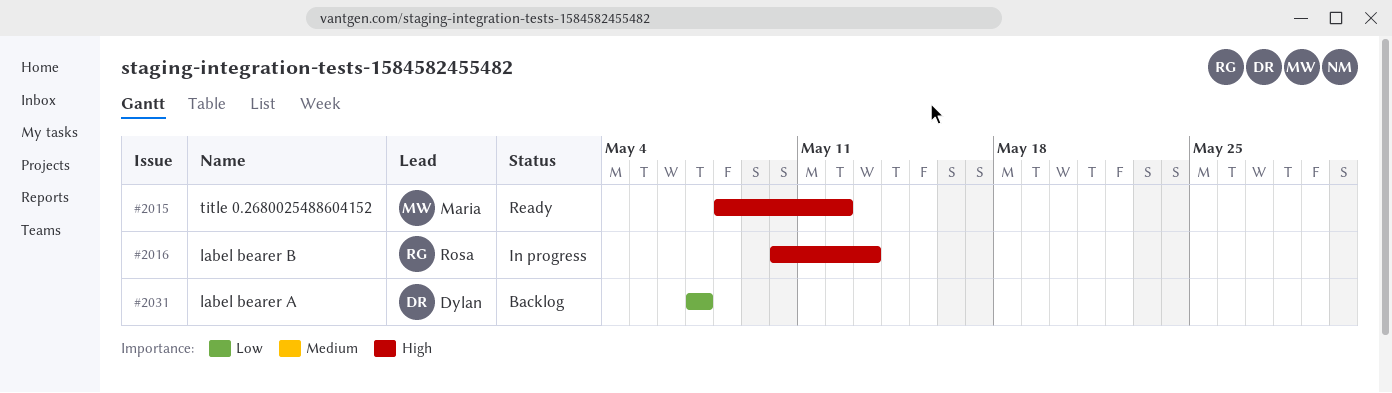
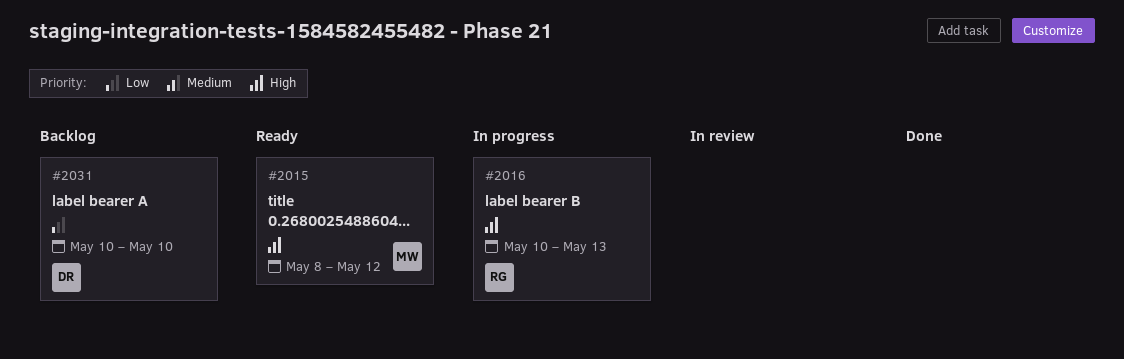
#2031, start: May 7 -> May 10
#2031, due: May 7 -> May 10

